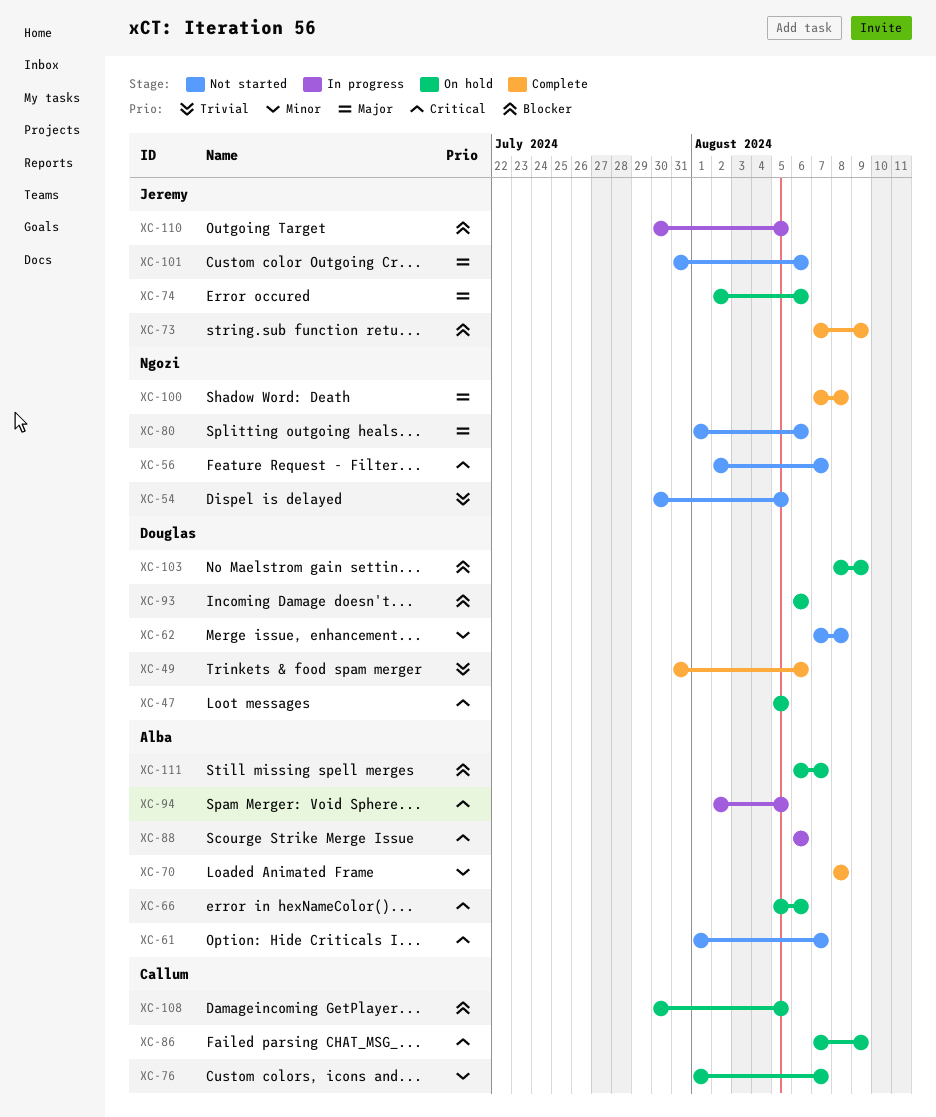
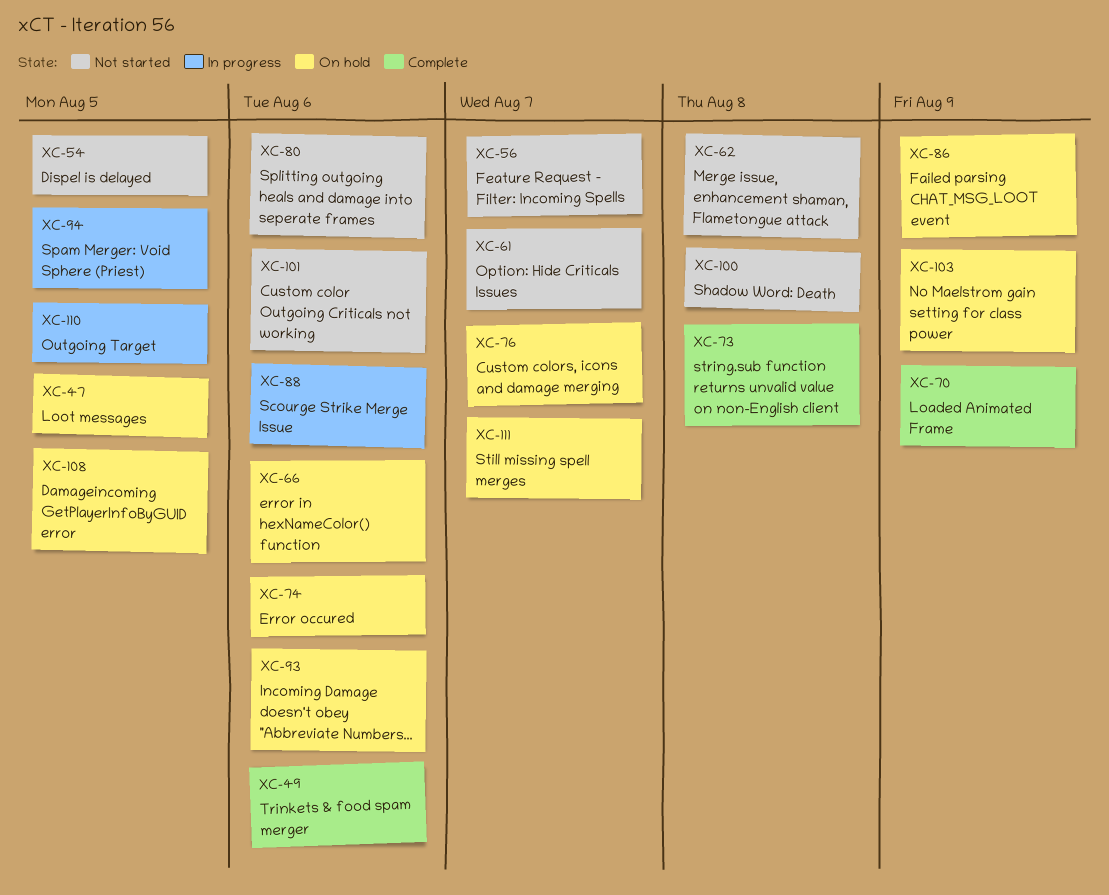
XC-70, due: Aug 8 -> Aug 9
XC-73, due: Aug 9 -> Aug 8
XC-100, status: Complete -> Not started

